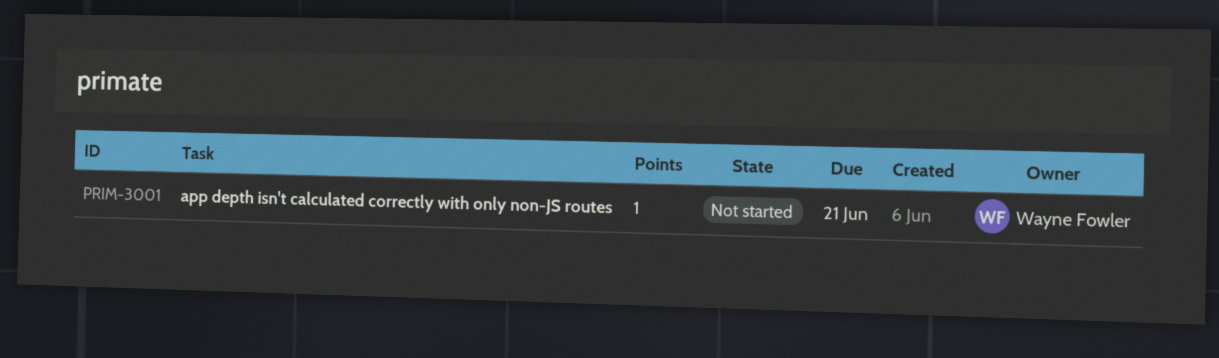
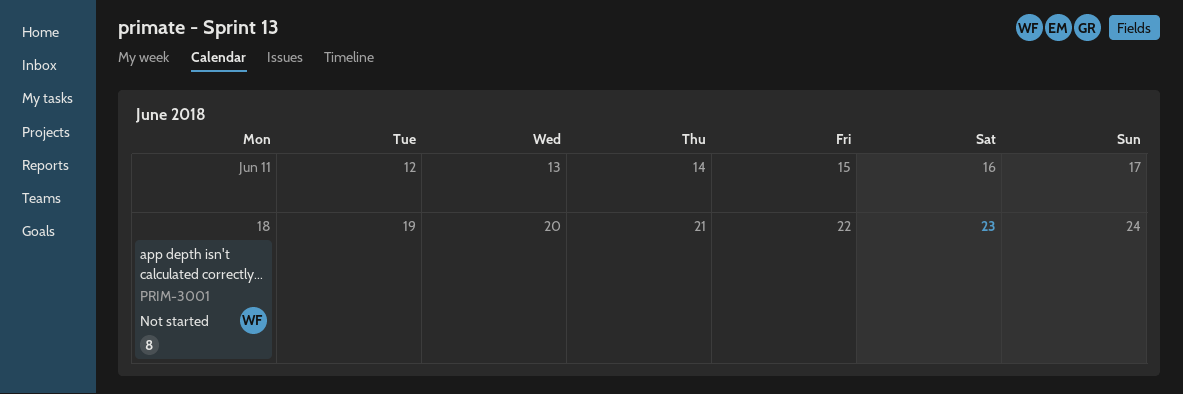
PRIM-3001, estimate: 1 -> 8
PRIM-3001, due: Jun 21 -> Jun 18

